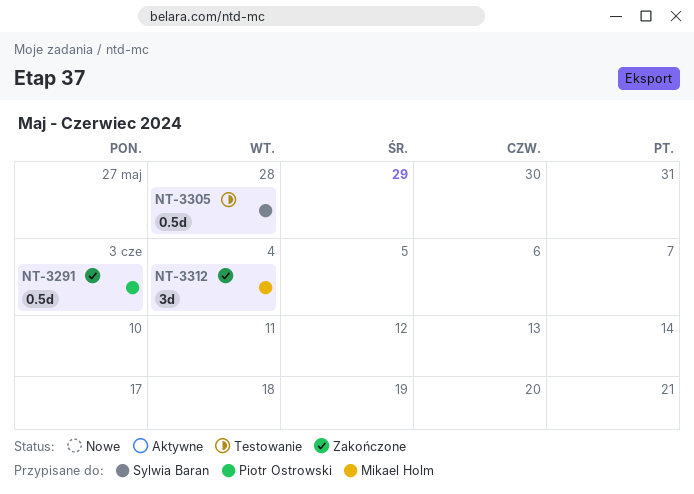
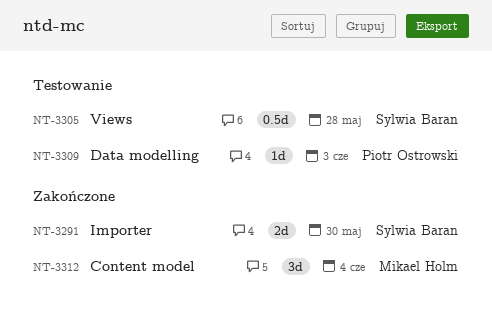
NT-3291, owner: Piotr Ostrowski -> Sylwia Baran
NT-3291, estimate: 0.5d -> 2d
NT-3291, due: Jun 3 -> May 30
NT-3309: none -> present

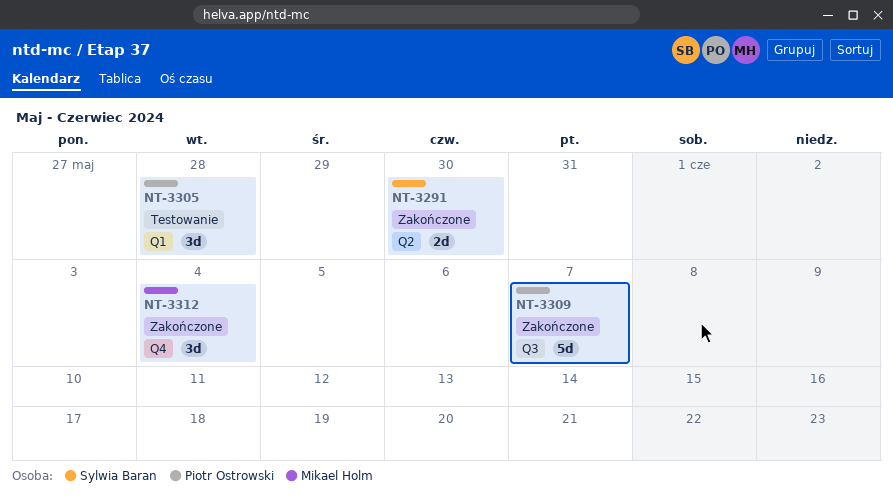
NT-3305, owner: Sylwia Baran -> Piotr Ostrowski
NT-3305, estimate: 0.5d -> 3d
NT-3309, status: Testowanie -> Zakończone
NT-3309, estimate: 1d -> 5d
NT-3309, due: Jun 3 -> Jun 7

